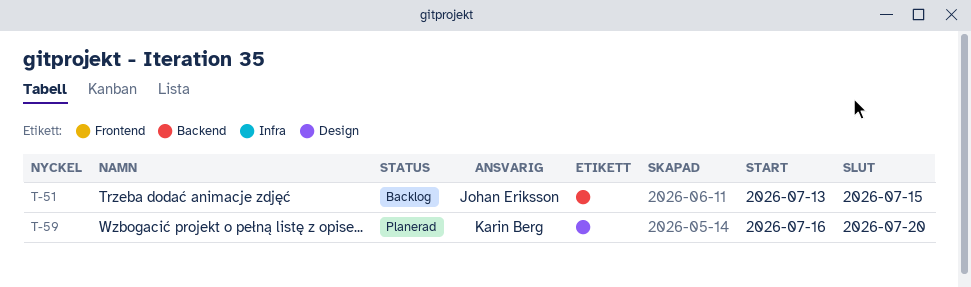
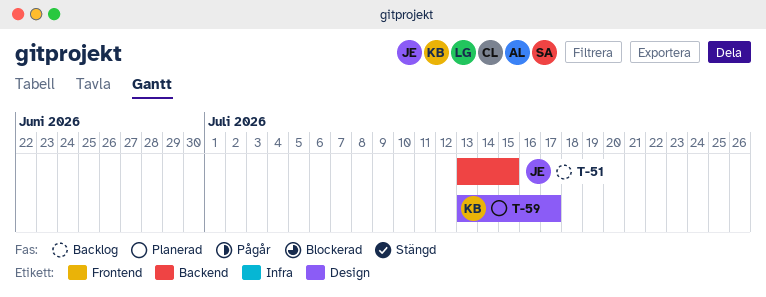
T-59, start: Jul 16 -> Jul 13
T-59, due: Jul 20 -> Jul 17

